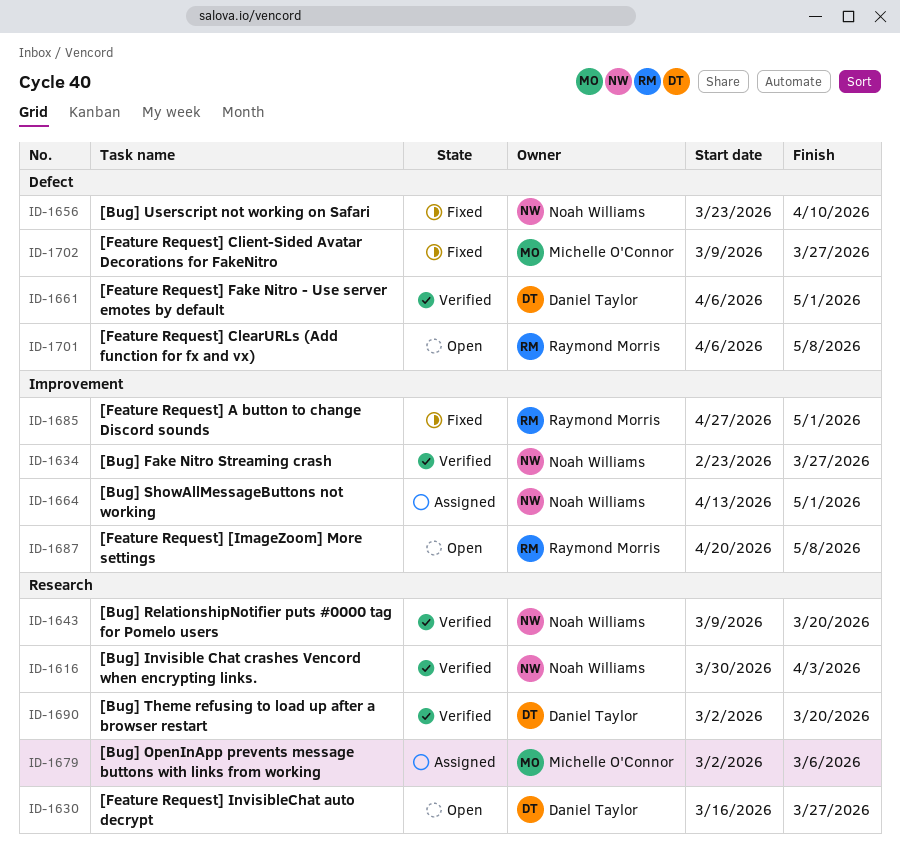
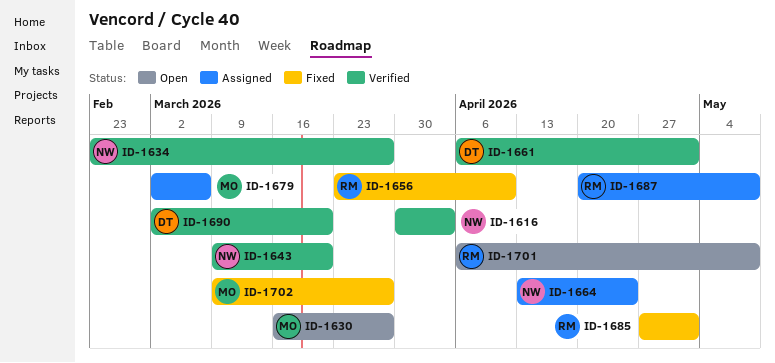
ID-1630, owner: Daniel Taylor -> Michelle O'Connor
ID-1656, owner: Noah Williams -> Raymond Morris
ID-1664, due: May 1 -> Apr 24
ID-1687, status: Open -> Assigned

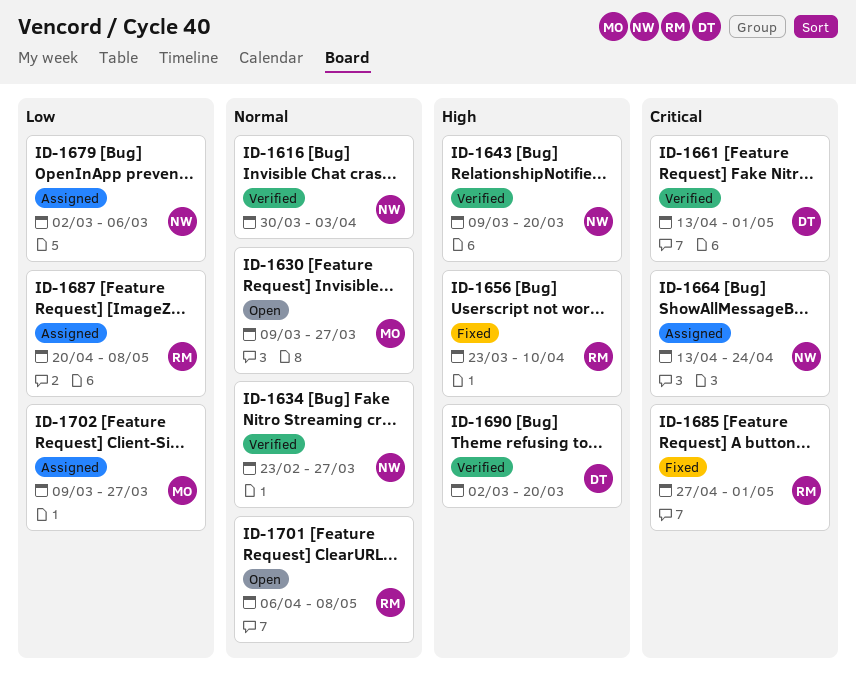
ID-1630, start: Mar 16 -> Mar 9
ID-1661, start: Apr 6 -> Apr 13
ID-1679, owner: MO -> NW
ID-1702, status: Fixed -> Assigned

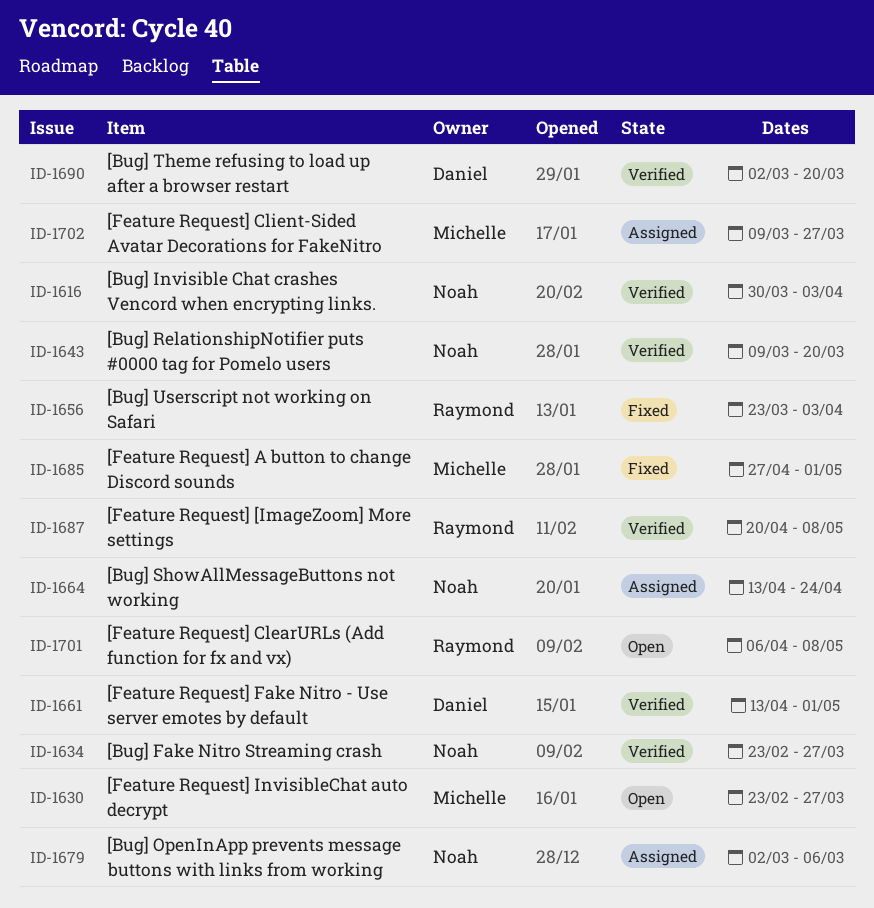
ID-1630, start: Mar 9 -> Feb 23
ID-1656, due: Apr 10 -> Apr 3
ID-1685, owner: Raymond -> Michelle
ID-1687, status: Assigned -> Verified

